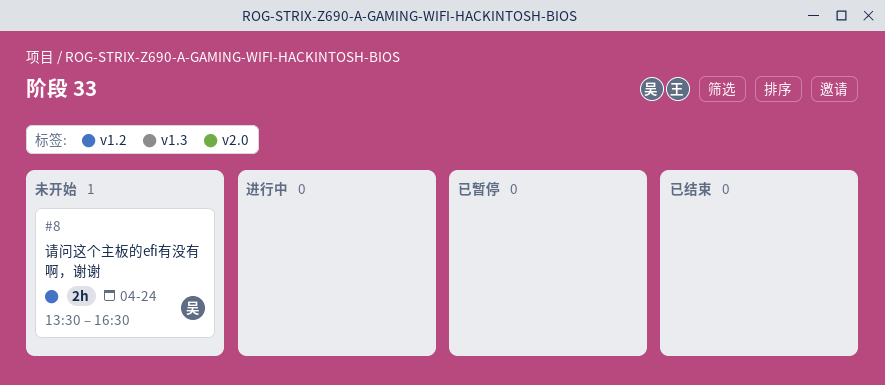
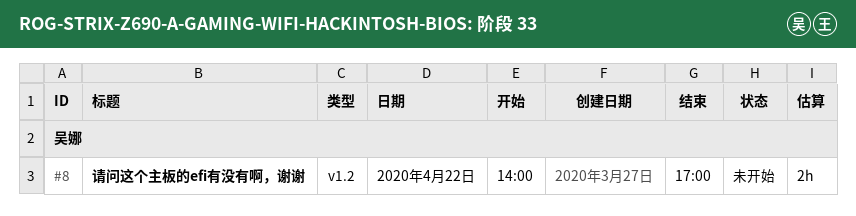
#8, day: Apr 24 -> Apr 22
#8, begins: 13:30 -> 14:00
#8, ends: 16:30 -> 17:00

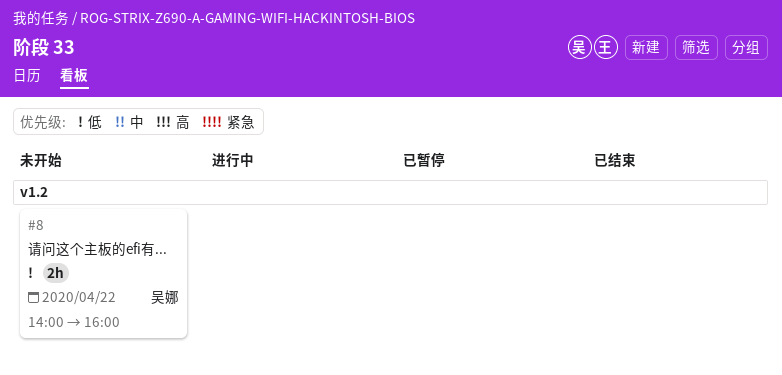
#8, ends: 17:00 -> 16:00

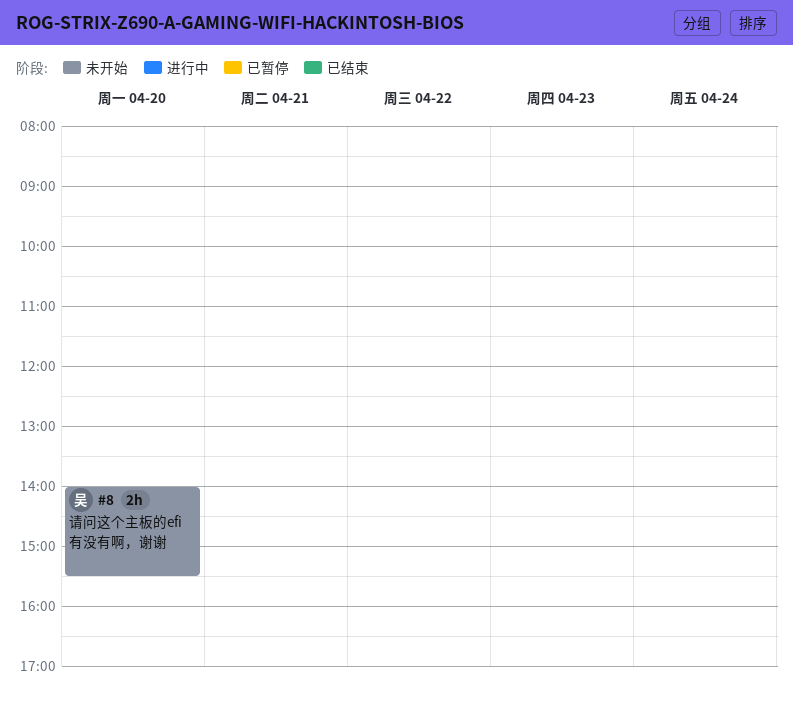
#8, day: Apr 22 -> Apr 20
#8, ends: 16:00 -> 15:30

